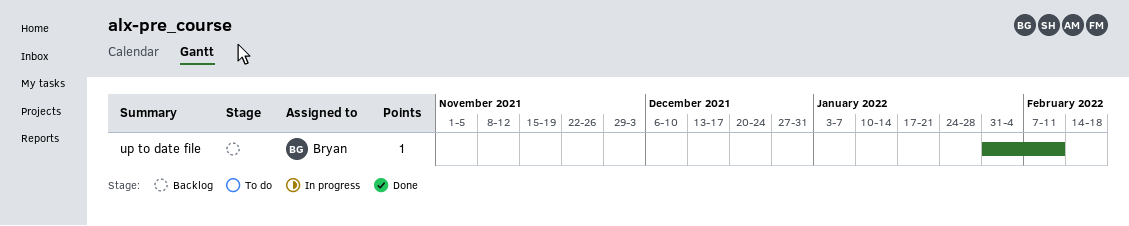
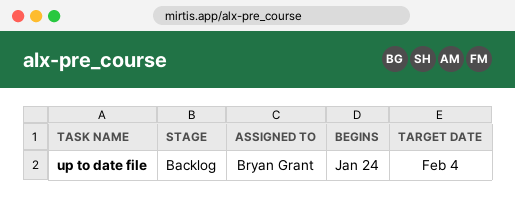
up to date file, start: Jan 31 -> Jan 24
up to date file, due: Feb 11 -> Feb 4

